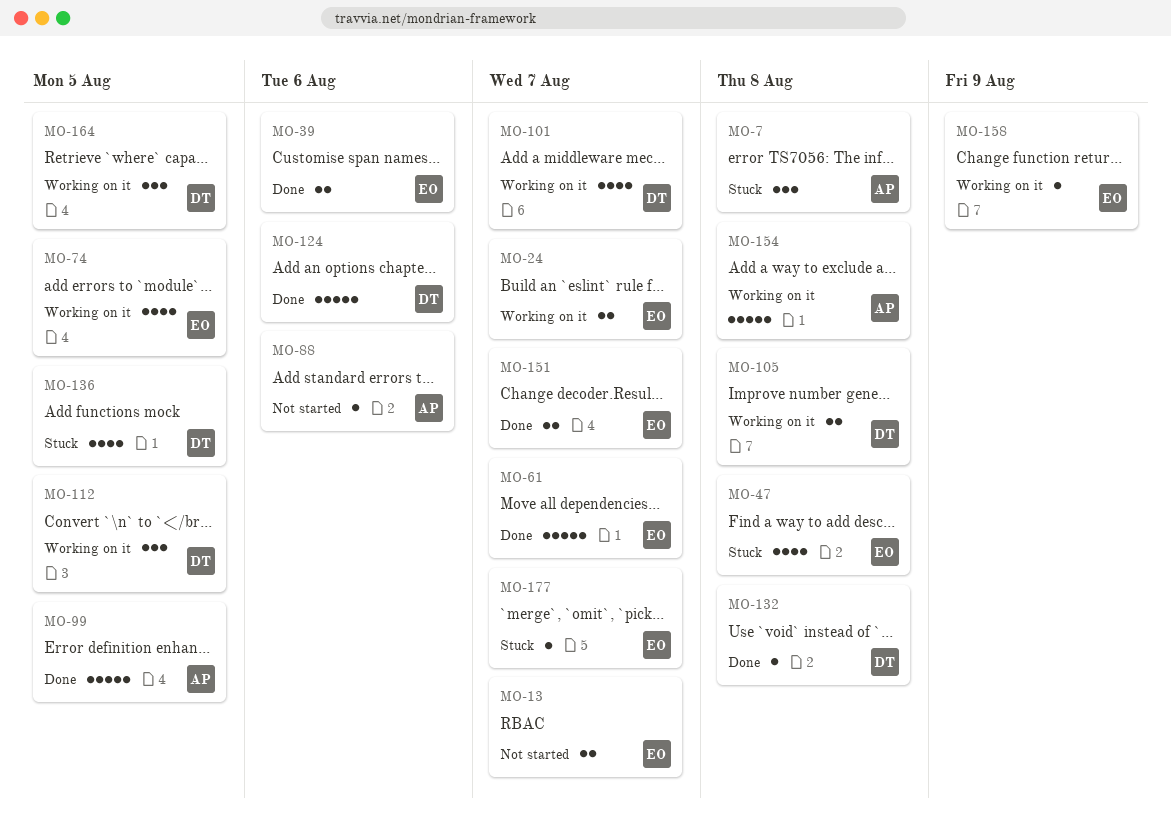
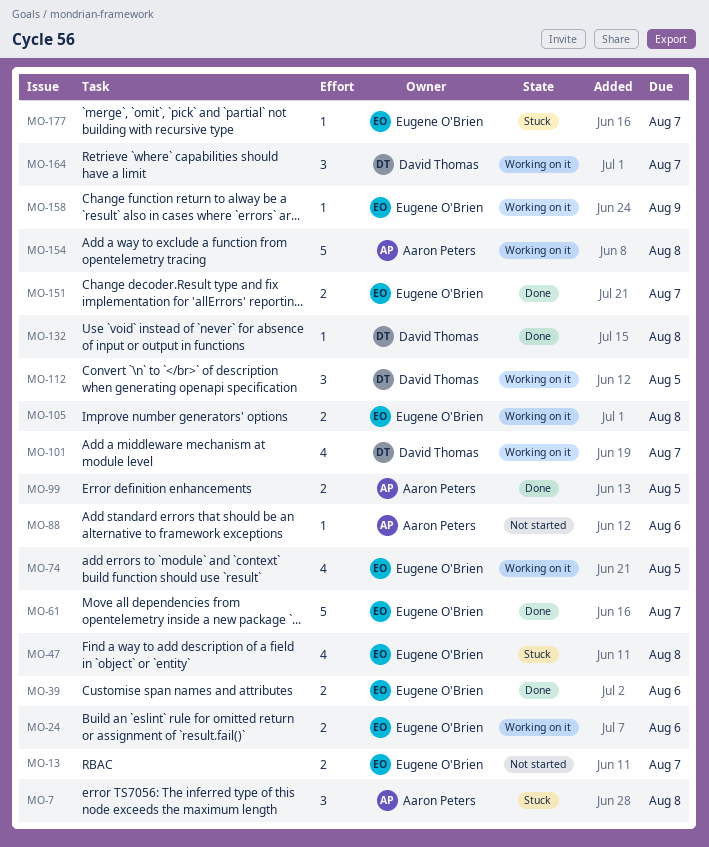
MO-24, due: Aug 7 -> Aug 6
MO-99, estimate: 5 -> 2
MO-105, owner: David Thomas -> Eugene O'Brien
MO-124: present -> none
MO-136: present -> none
MO-164, due: Aug 5 -> Aug 7

